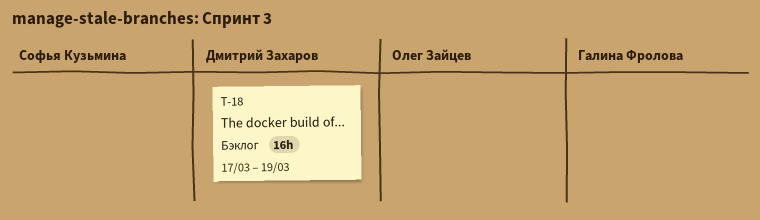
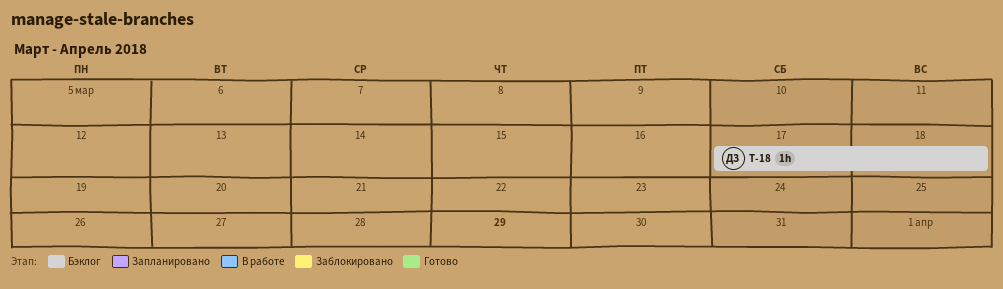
T-18, estimate: 16h -> 1h
T-18, due: Mar 19 -> Mar 18

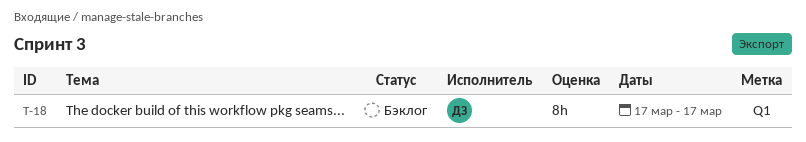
T-18, estimate: 1h -> 8h
T-18, due: Mar 18 -> Mar 17

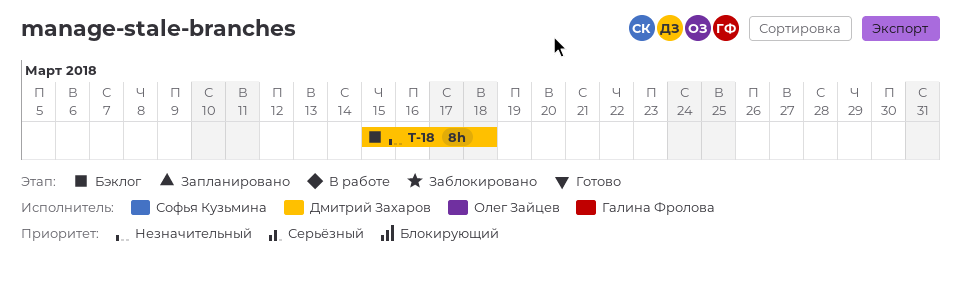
T-18, start: Mar 17 -> Mar 15
T-18, due: Mar 17 -> Mar 18

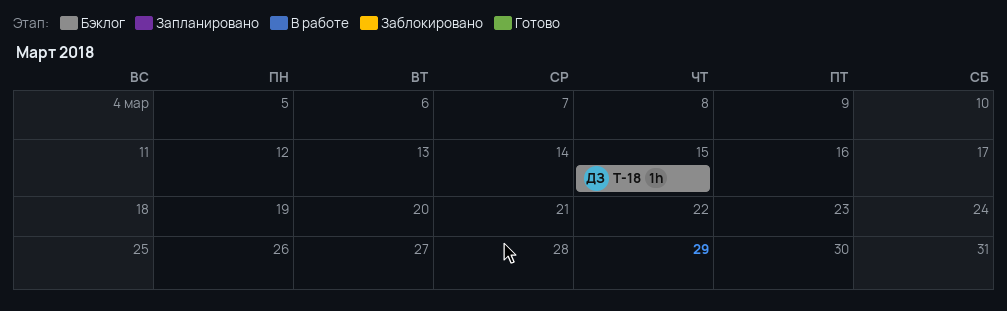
T-18, estimate: 8h -> 1h
T-18, due: Mar 18 -> Mar 15

